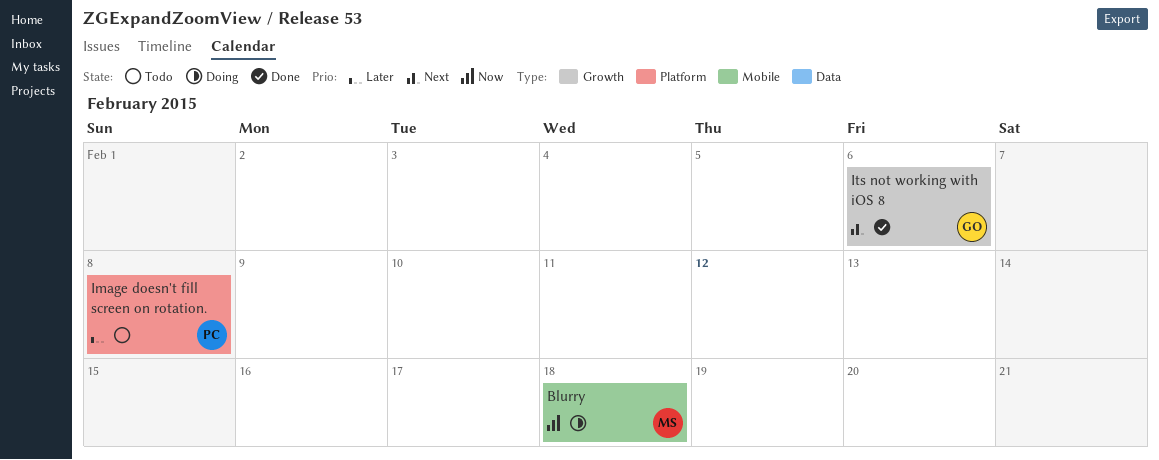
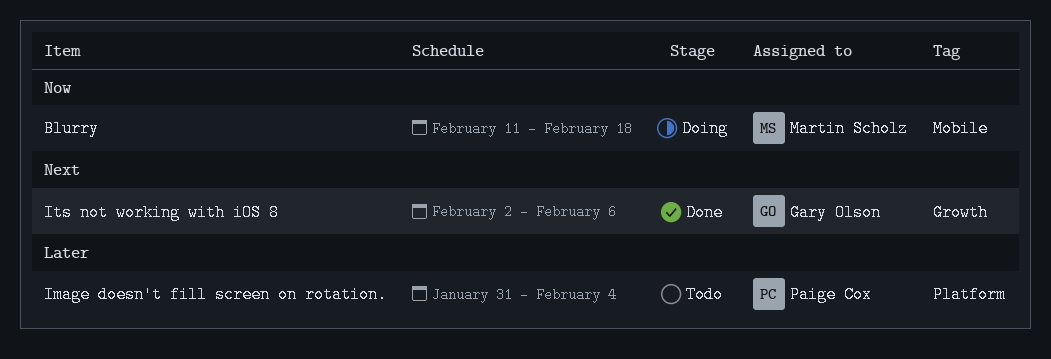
Image doesn't fill screen on rotation., due: Feb 8 -> Feb 4

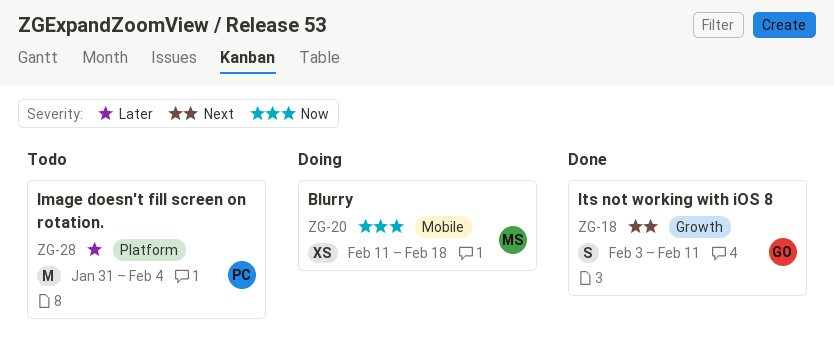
Its not working with iOS 8, start: Feb 2 -> Feb 3
Its not working with iOS 8, due: Feb 6 -> Feb 11

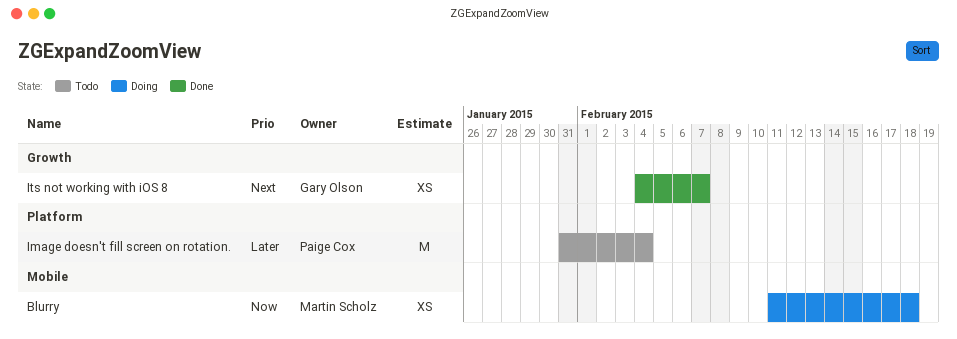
Its not working with iOS 8, estimate: S -> XS
Its not working with iOS 8, start: Feb 3 -> Feb 4
Its not working with iOS 8, due: Feb 11 -> Feb 7

